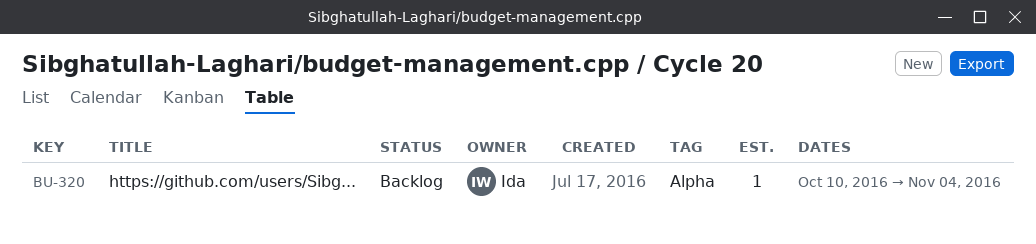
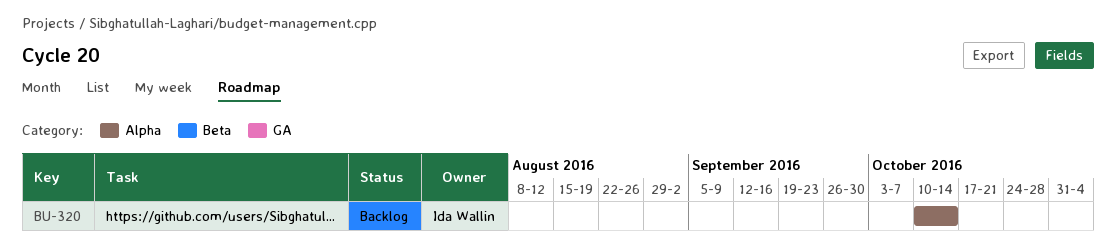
BU-320, due: Nov 4 -> Oct 14

